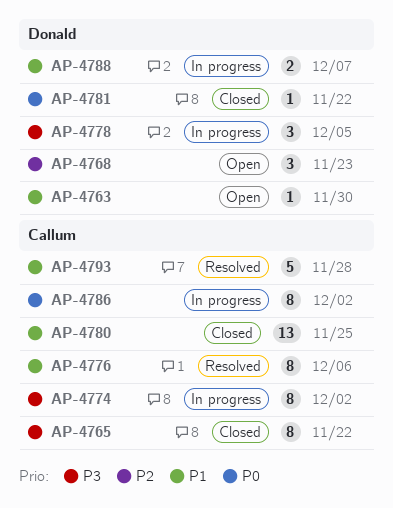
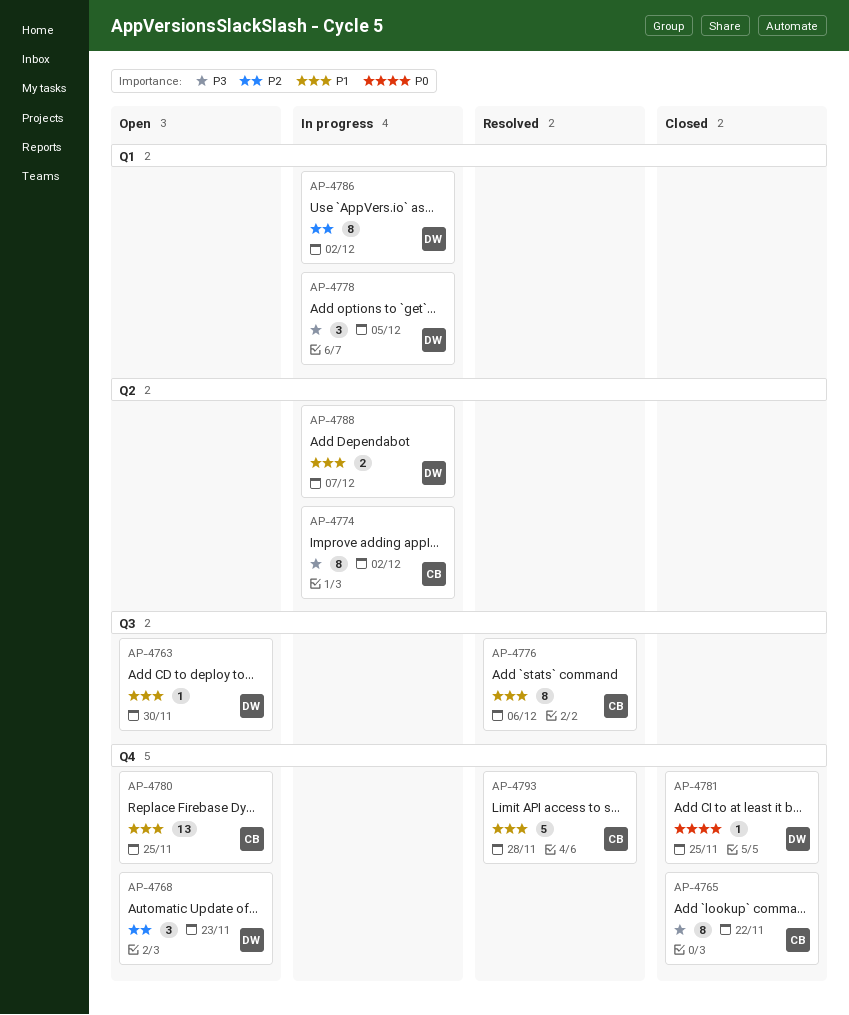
AP-4780, status: Closed -> Open
AP-4781, due: Nov 22 -> Nov 25
AP-4786, owner: Callum -> Donald
AP-4786, priority: P0 -> P2

